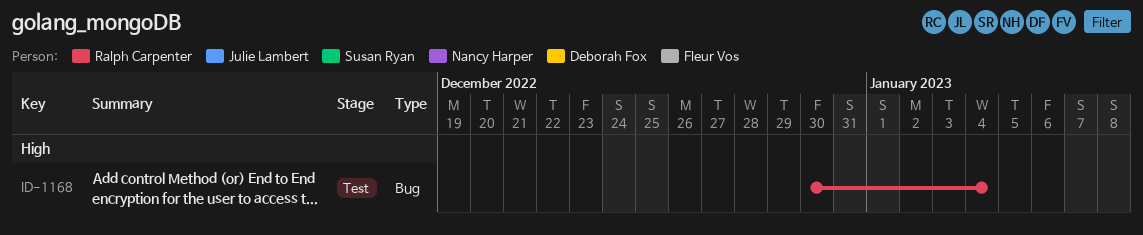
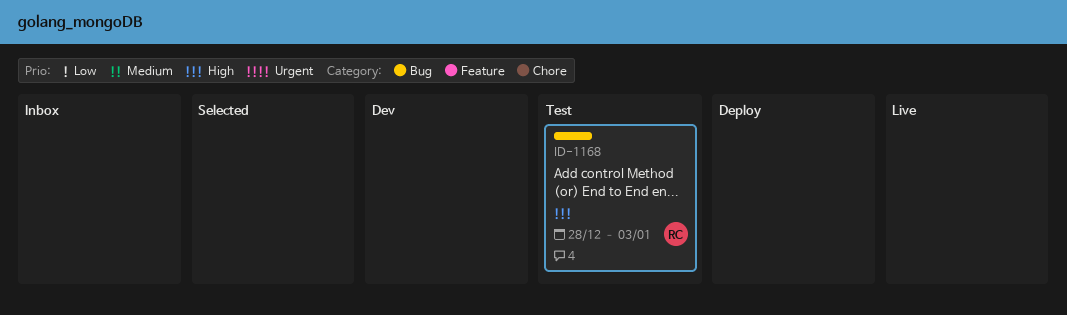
ID-1168, start: Dec 30 -> Dec 28
ID-1168, due: Jan 4 -> Jan 3

